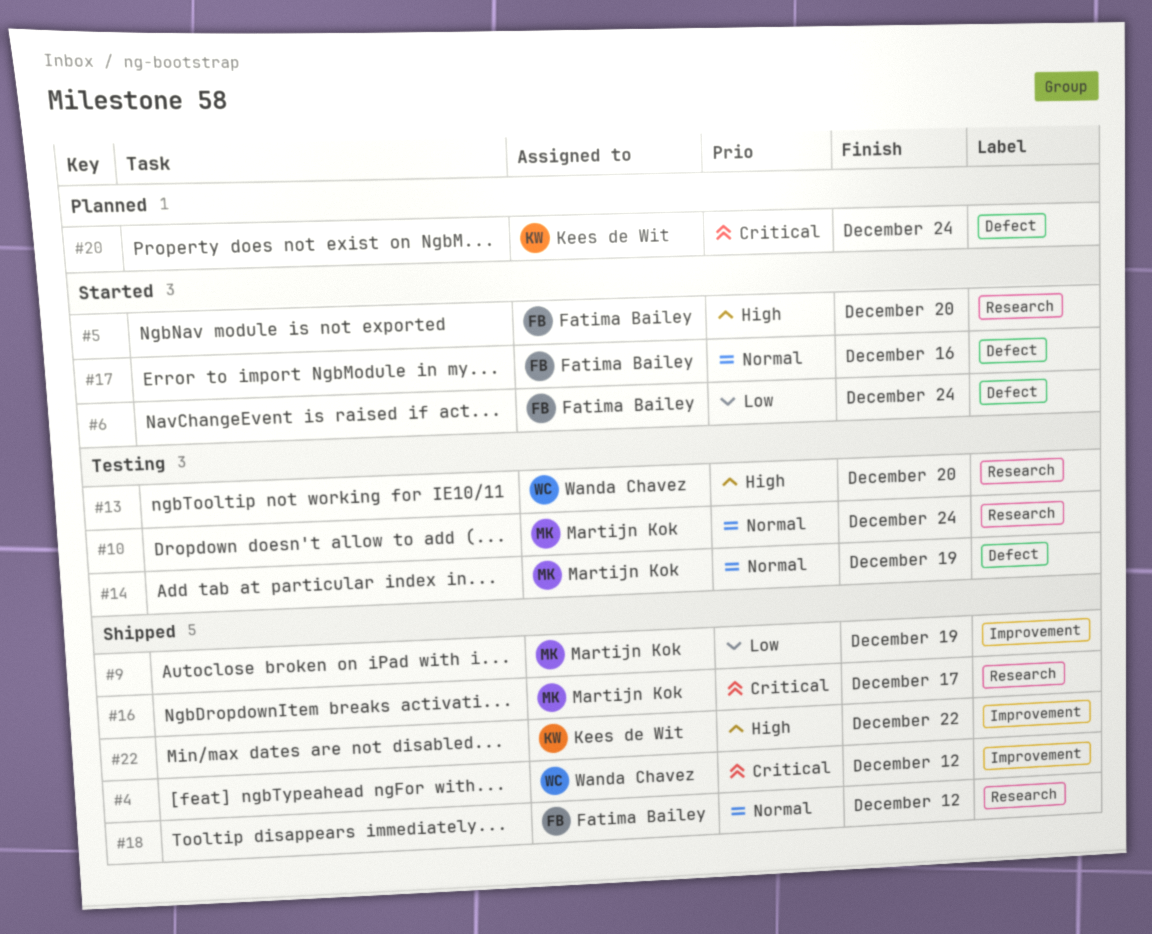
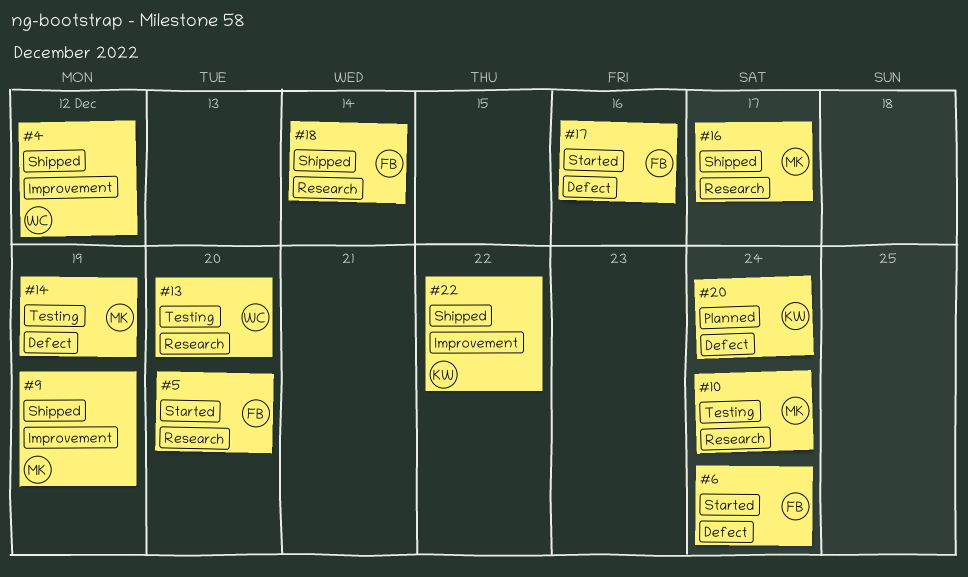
#18, due: Dec 12 -> Dec 14

